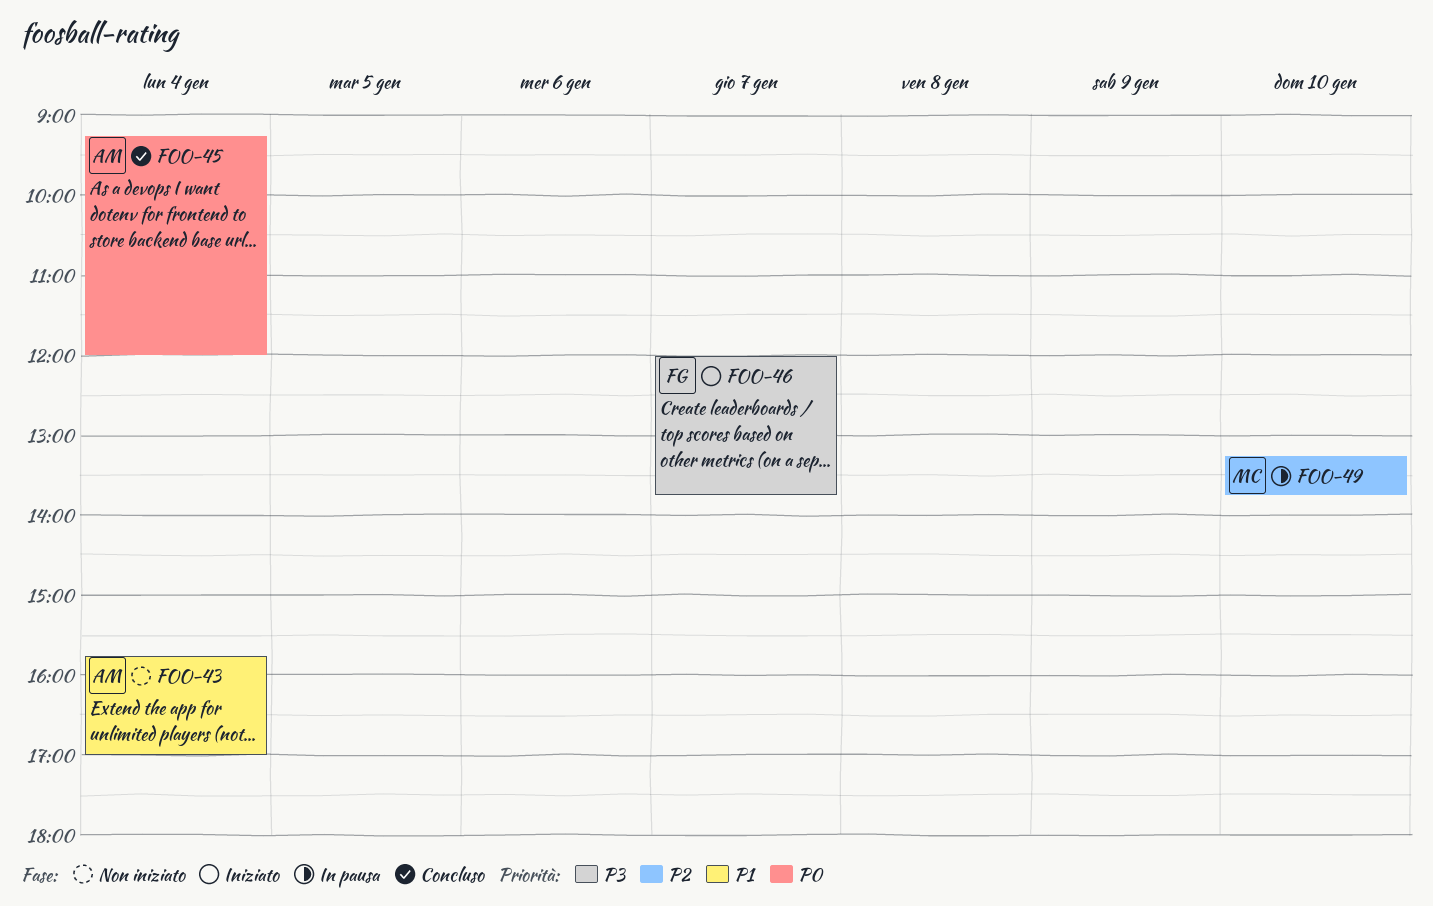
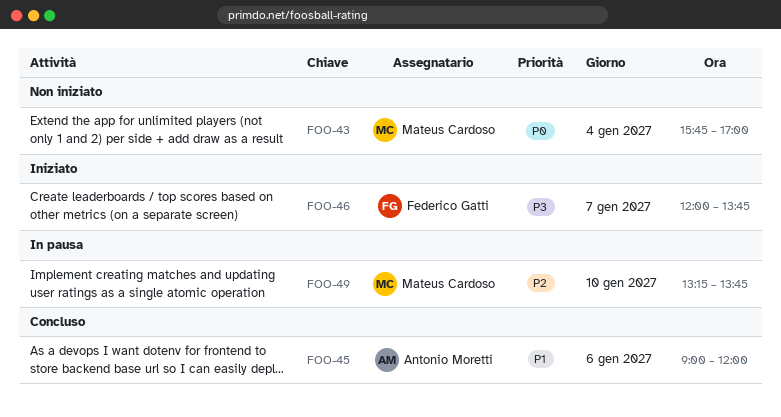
FOO-43, owner: Antonio Moretti -> Mateus Cardoso
FOO-43, priority: P1 -> P0
FOO-45, priority: P0 -> P1
FOO-45, day: Jan 4 -> Jan 6
FOO-45, begins: 09:15 -> 09:00

